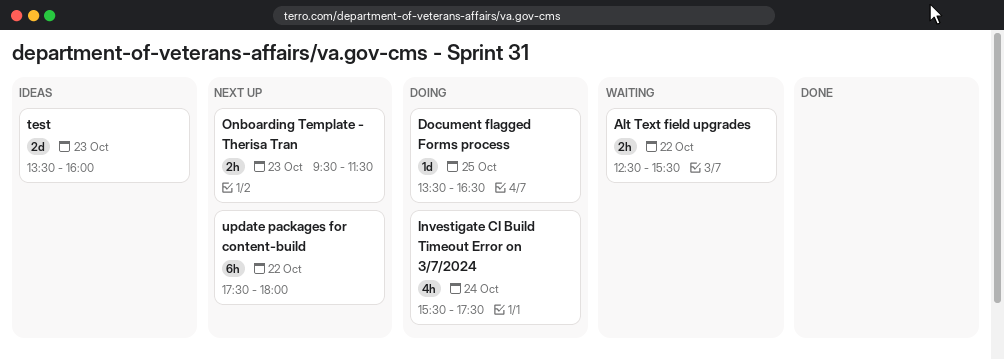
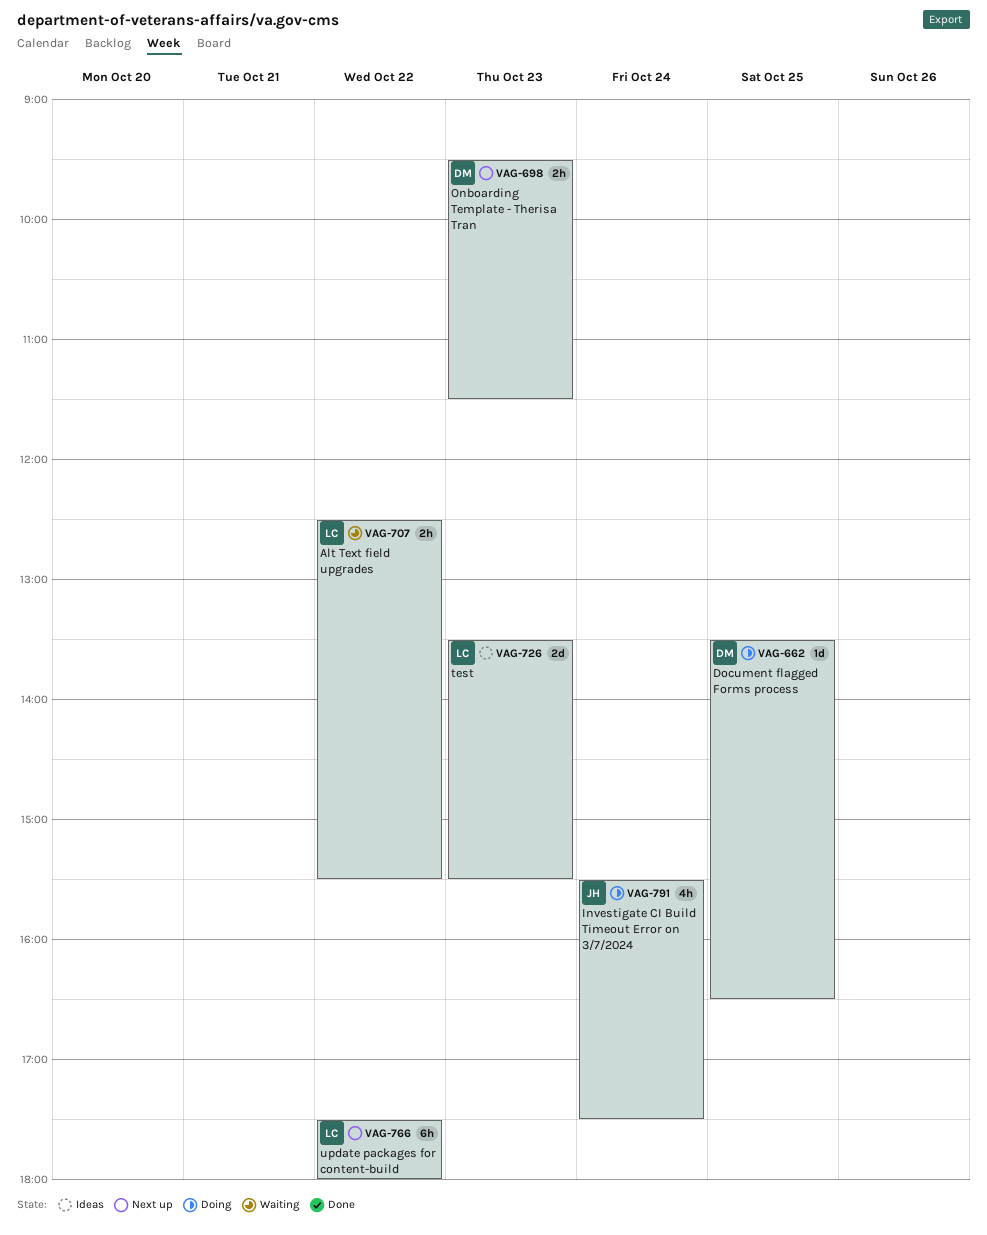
test, ends: 16:00 -> 15:30

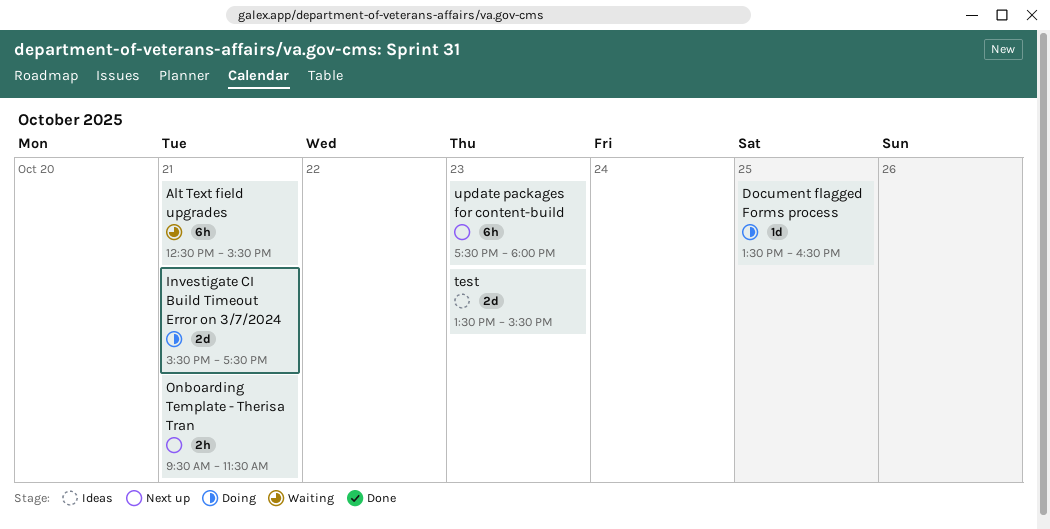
Alt Text field upgrades, estimate: 2h -> 6h
Alt Text field upgrades, day: Oct 22 -> Oct 21
Investigate CI Build Timeout Error on 3/7/2024, estimate: 4h -> 2d
Investigate CI Build Timeout Error on 3/7/2024, day: Oct 24 -> Oct 21
Onboarding Template - Therisa Tran, day: Oct 23 -> Oct 21
update packages for content-build, day: Oct 22 -> Oct 23

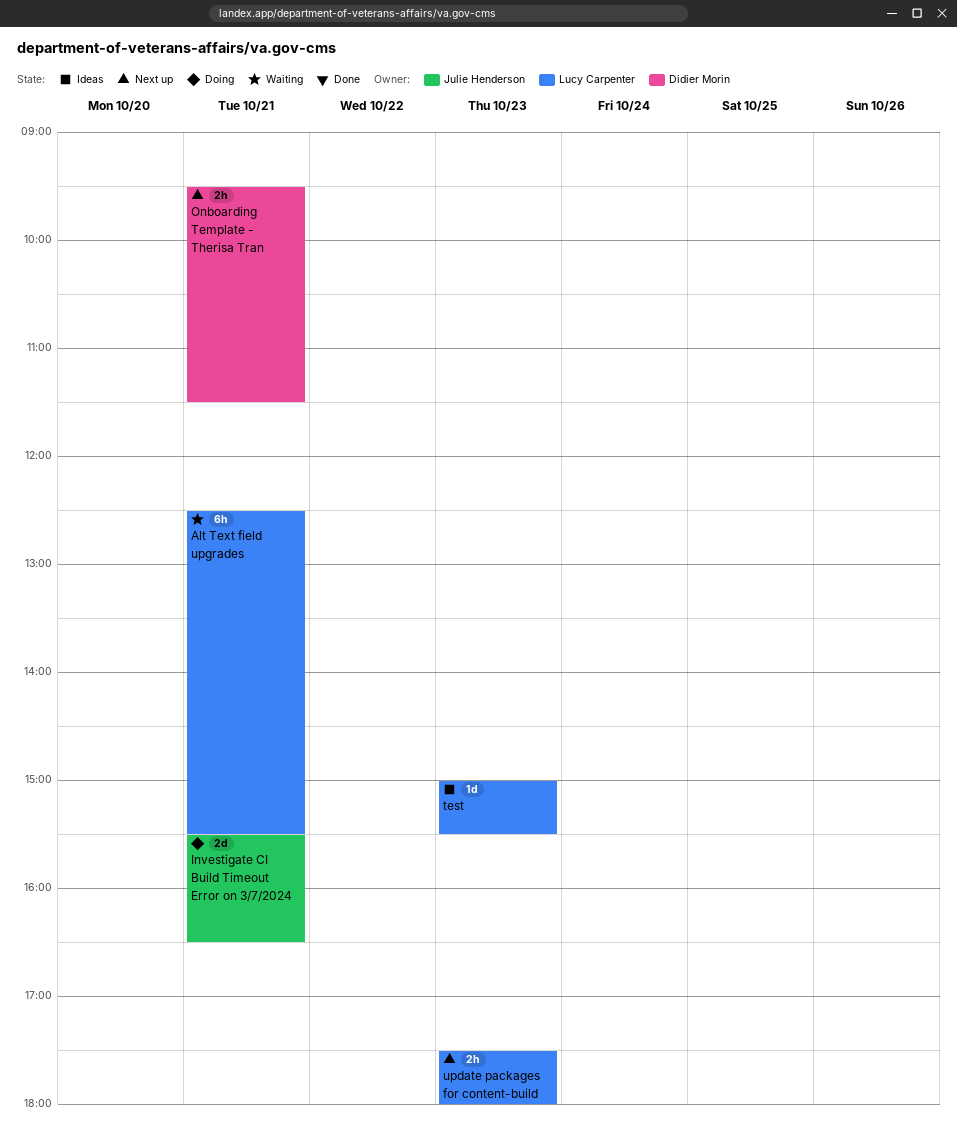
Document flagged Forms process: present -> none
Investigate CI Build Timeout Error on 3/7/2024, ends: 17:30 -> 16:30
test, estimate: 2d -> 1d
test, begins: 13:30 -> 15:00
update packages for content-build, estimate: 6h -> 2h

